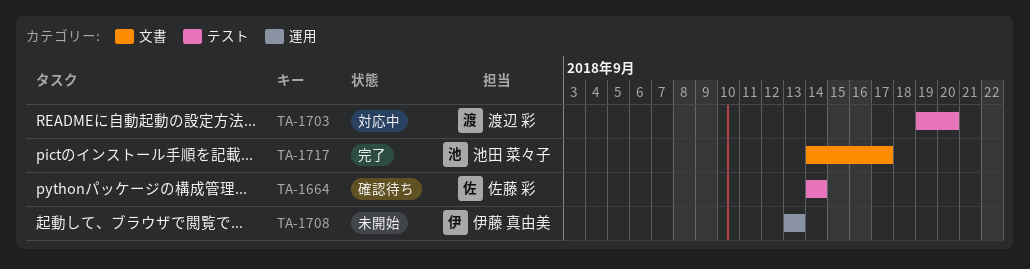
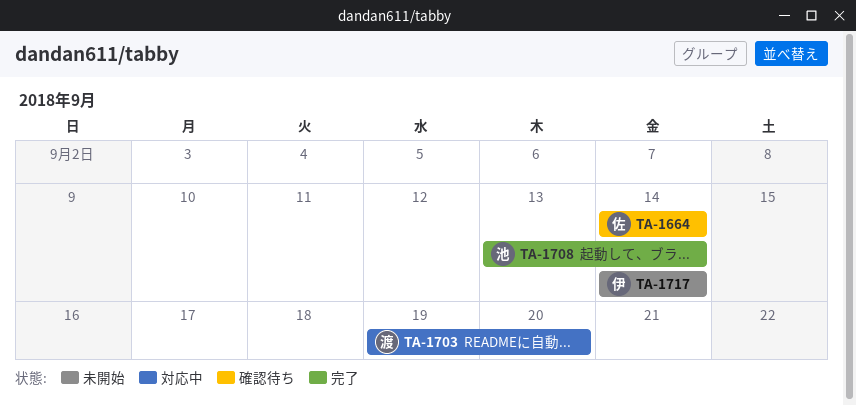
TA-1708, status: 未開始 -> 完了
TA-1708, owner: 伊藤 真由美 -> 池田 菜々子
TA-1708, due: Sep 13 -> Sep 14
TA-1717, status: 完了 -> 未開始
TA-1717, owner: 池田 菜々子 -> 伊藤 真由美
TA-1717, due: Sep 17 -> Sep 14

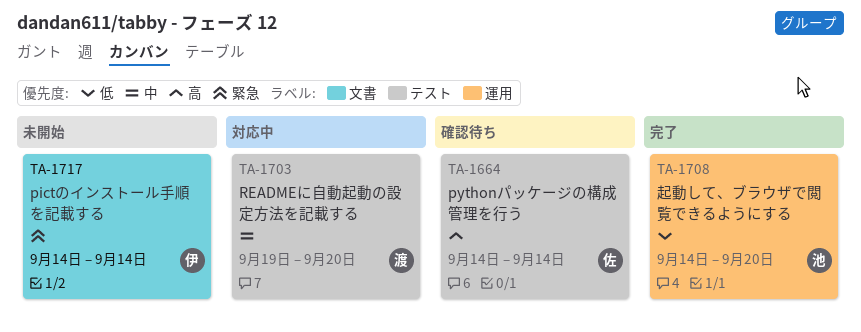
TA-1708, start: Sep 13 -> Sep 14
TA-1708, due: Sep 14 -> Sep 20

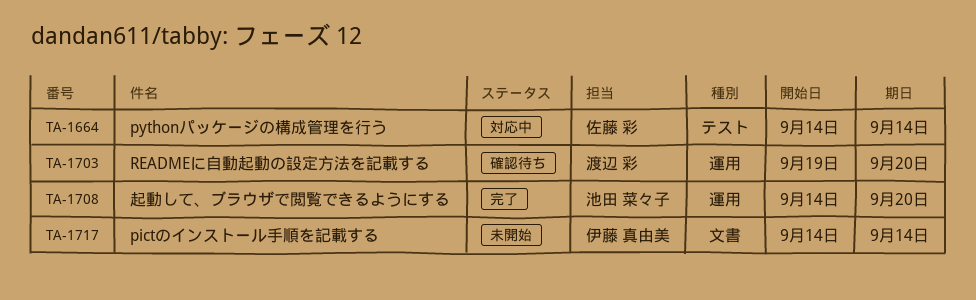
TA-1664, status: 確認待ち -> 対応中
TA-1703, status: 対応中 -> 確認待ち
TA-1703, label: テスト -> 運用

